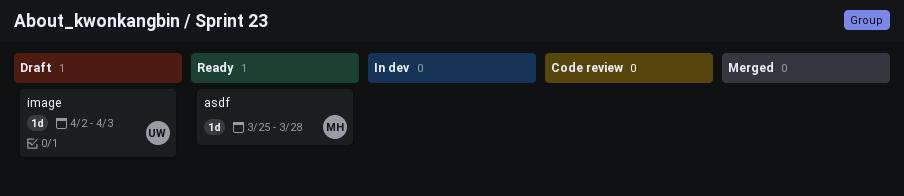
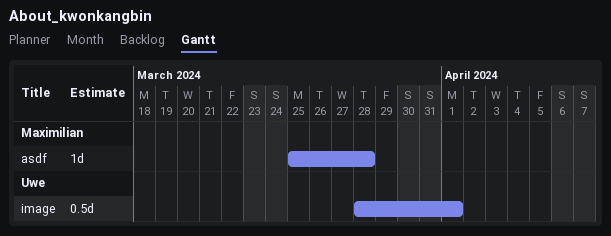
image, estimate: 1d -> 0.5d
image, start: Apr 2 -> Mar 28
image, due: Apr 3 -> Apr 1

